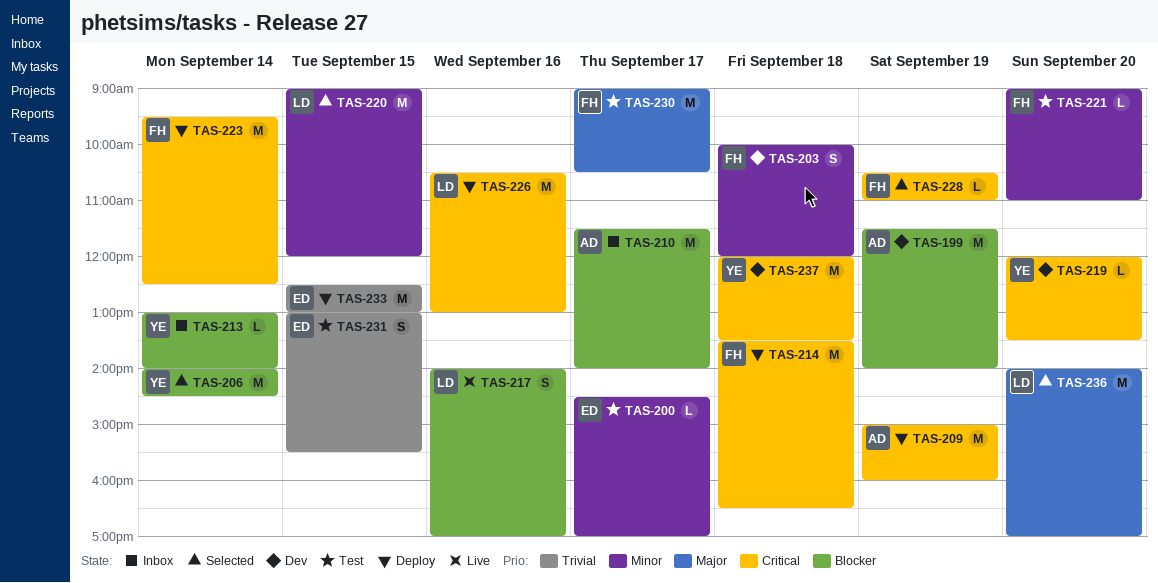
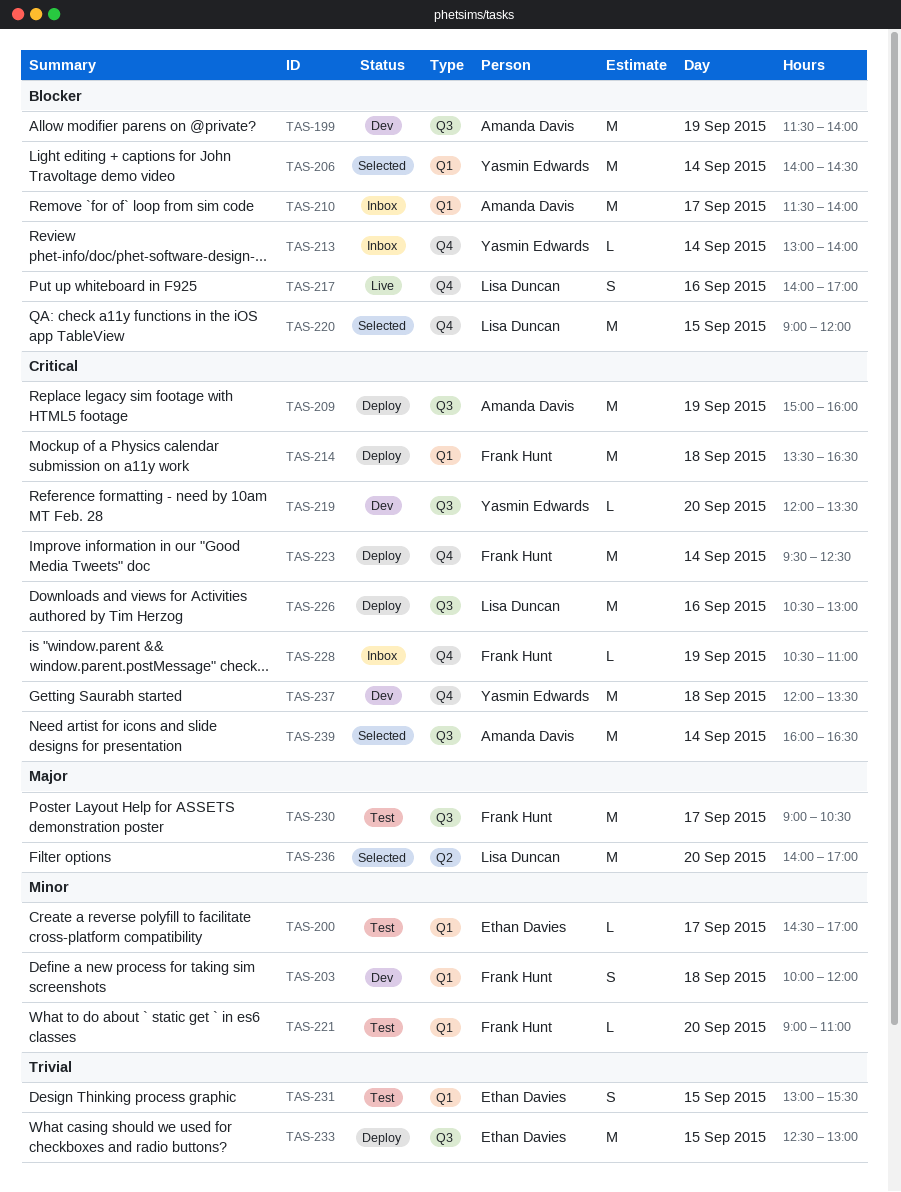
TAS-220, priority: Minor -> Blocker
TAS-228, status: Selected -> Inbox
TAS-239: none -> present

